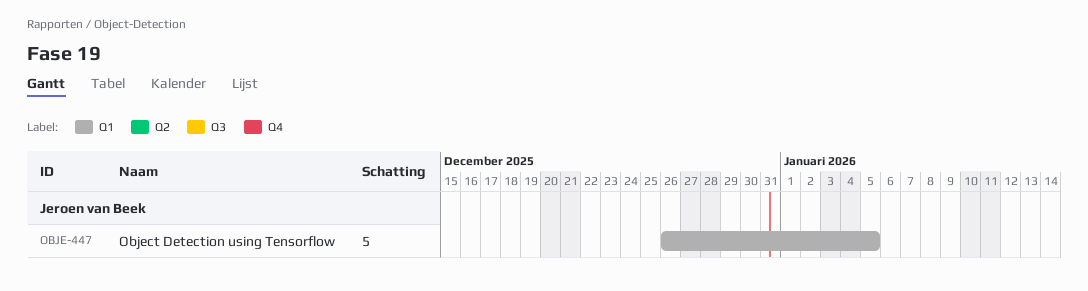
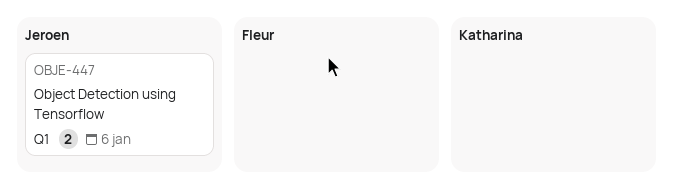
OBJE-447, estimate: 5 -> 2
OBJE-447, due: Jan 5 -> Jan 6

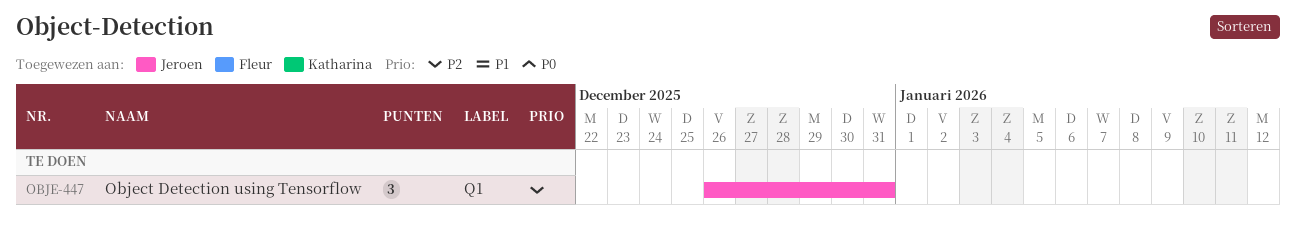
OBJE-447, estimate: 2 -> 3
OBJE-447, due: Jan 6 -> Dec 31

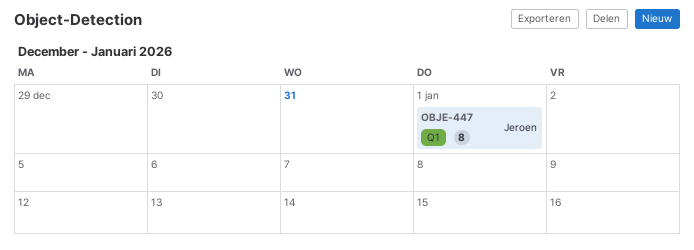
OBJE-447, estimate: 3 -> 8
OBJE-447, due: Dec 31 -> Jan 1

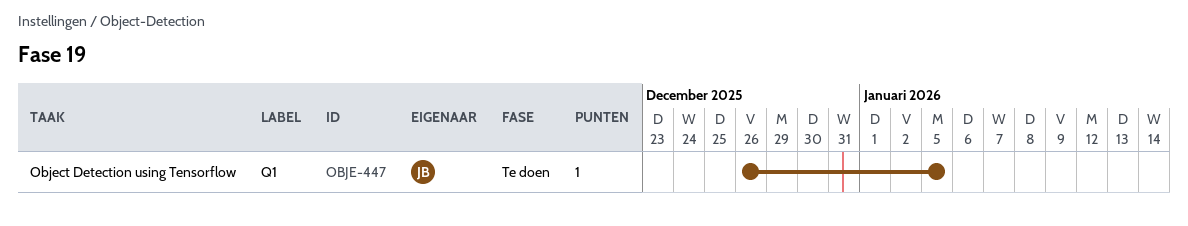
OBJE-447, estimate: 8 -> 1
OBJE-447, due: Jan 1 -> Jan 5

